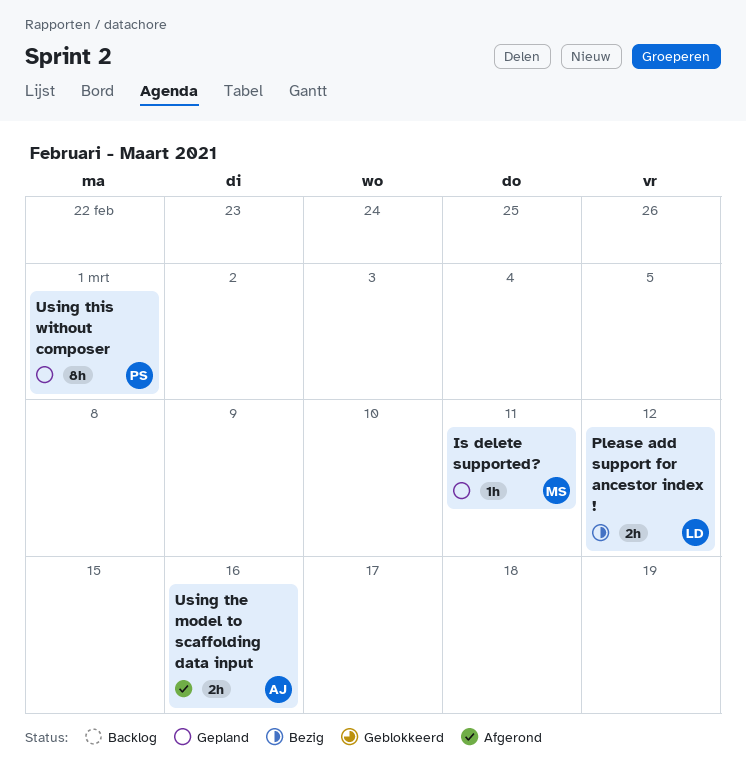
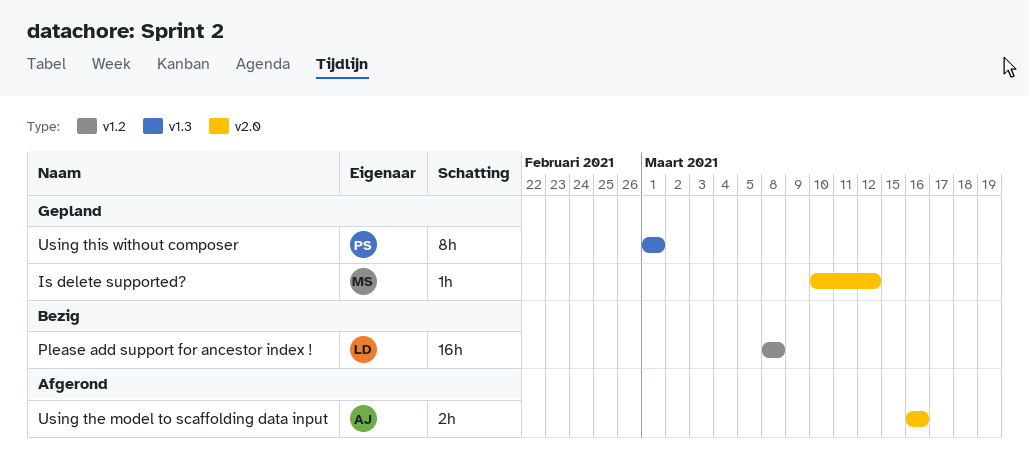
Is delete supported?, due: Mar 11 -> Mar 12
Please add support for ancestor index !, estimate: 2h -> 16h
Please add support for ancestor index !, due: Mar 12 -> Mar 8

